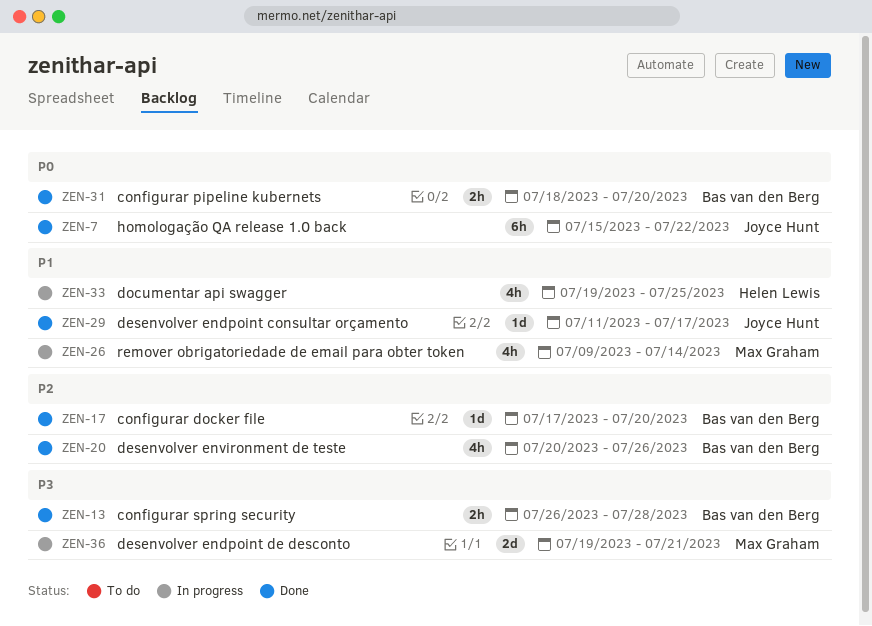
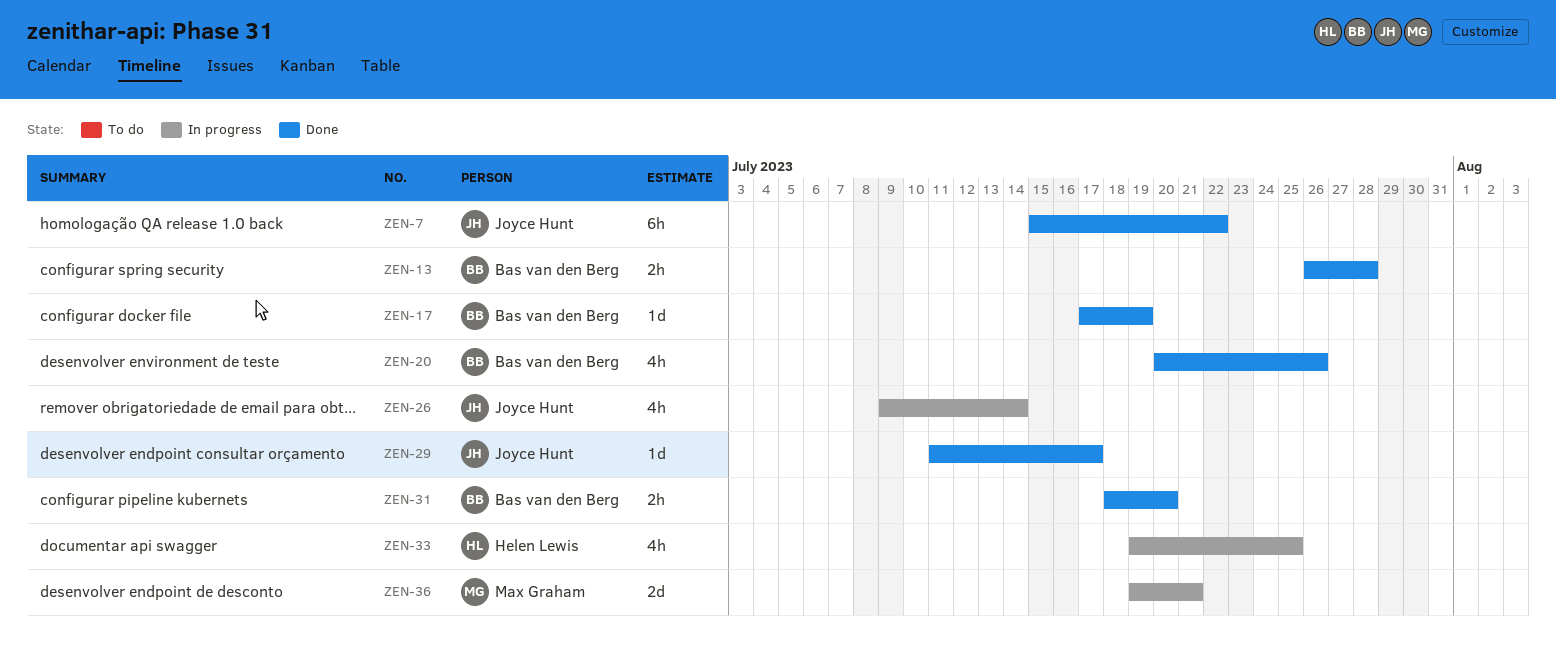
ZEN-17, due: Jul 20 -> Jul 19
ZEN-26, owner: Max Graham -> Joyce Hunt

